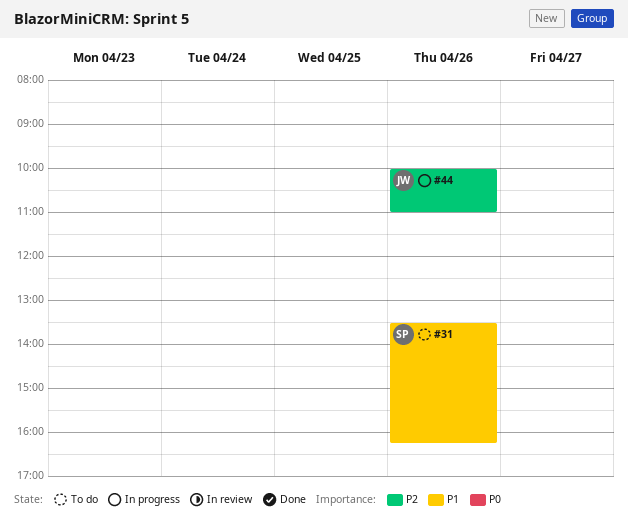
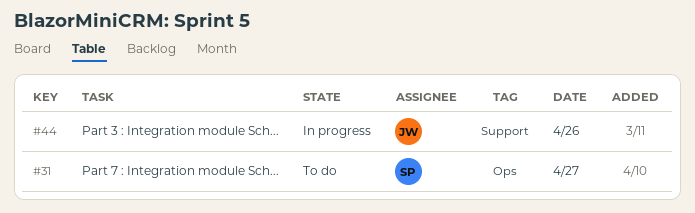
#31, day: Apr 26 -> Apr 27

